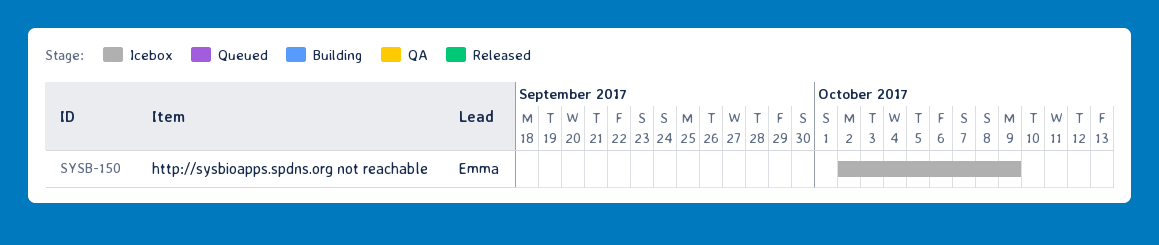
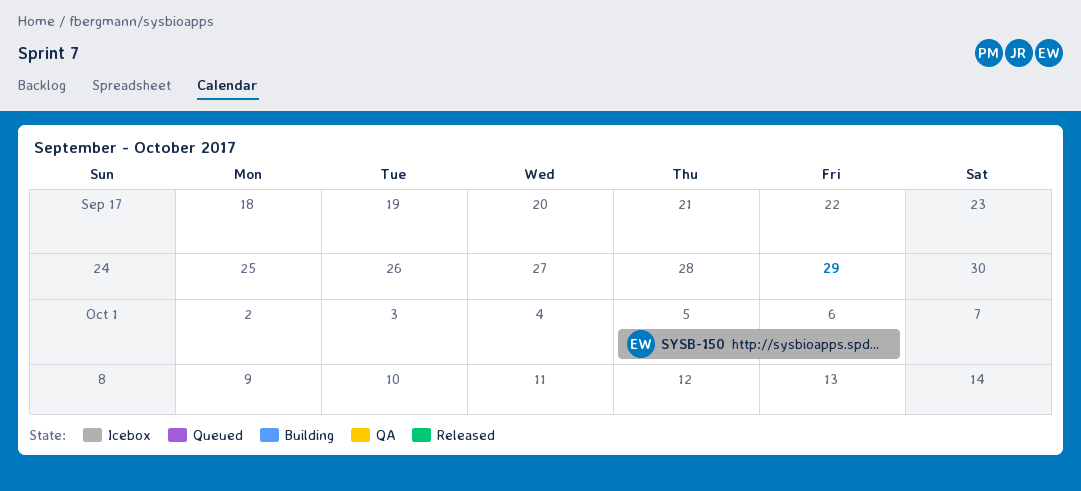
SYSB-150, start: Oct 2 -> Oct 5
SYSB-150, due: Oct 9 -> Oct 6

